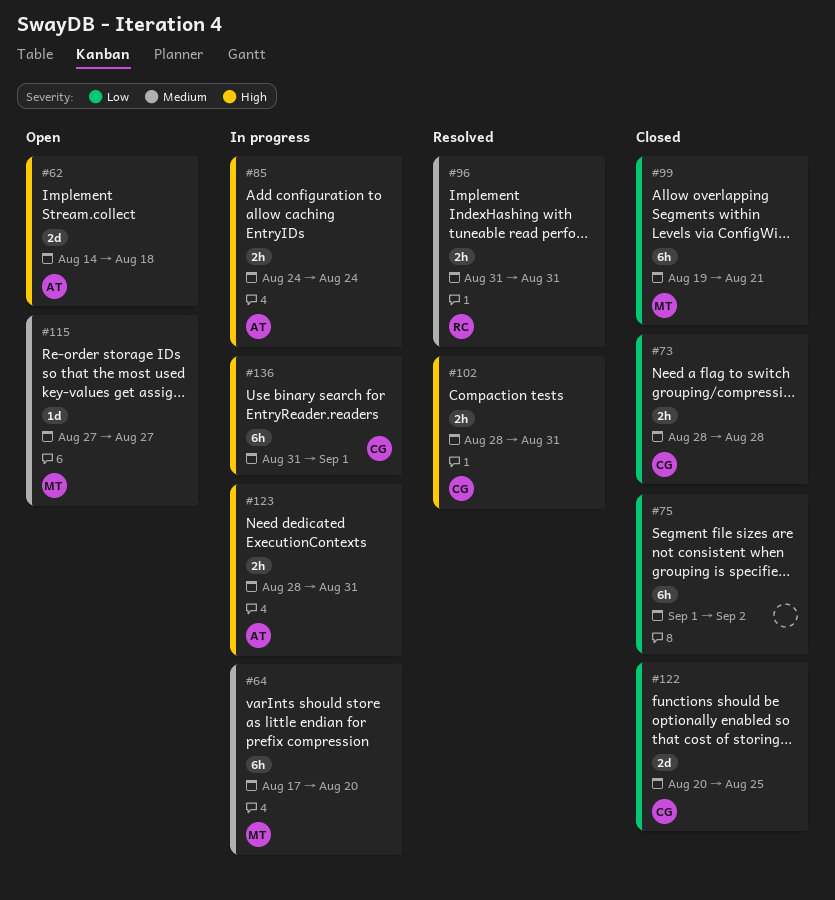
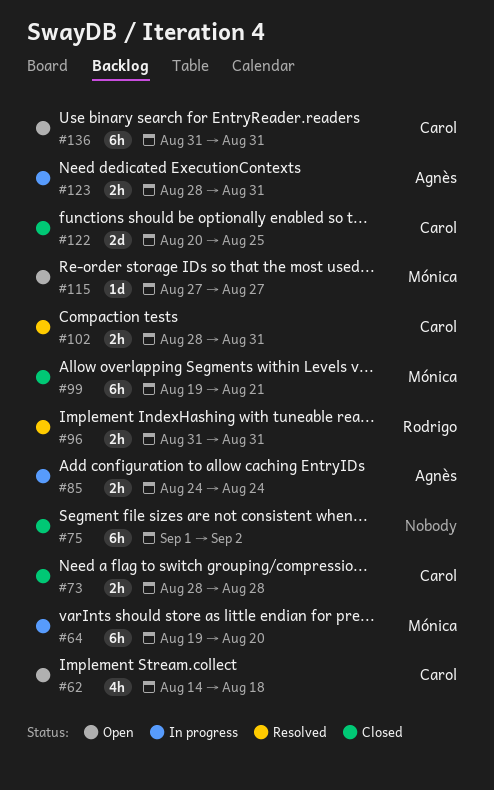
#62, owner: Agnès -> Carol
#62, estimate: 2d -> 4h
#64, start: Aug 17 -> Aug 19
#136, status: In progress -> Open
#136, due: Sep 1 -> Aug 31

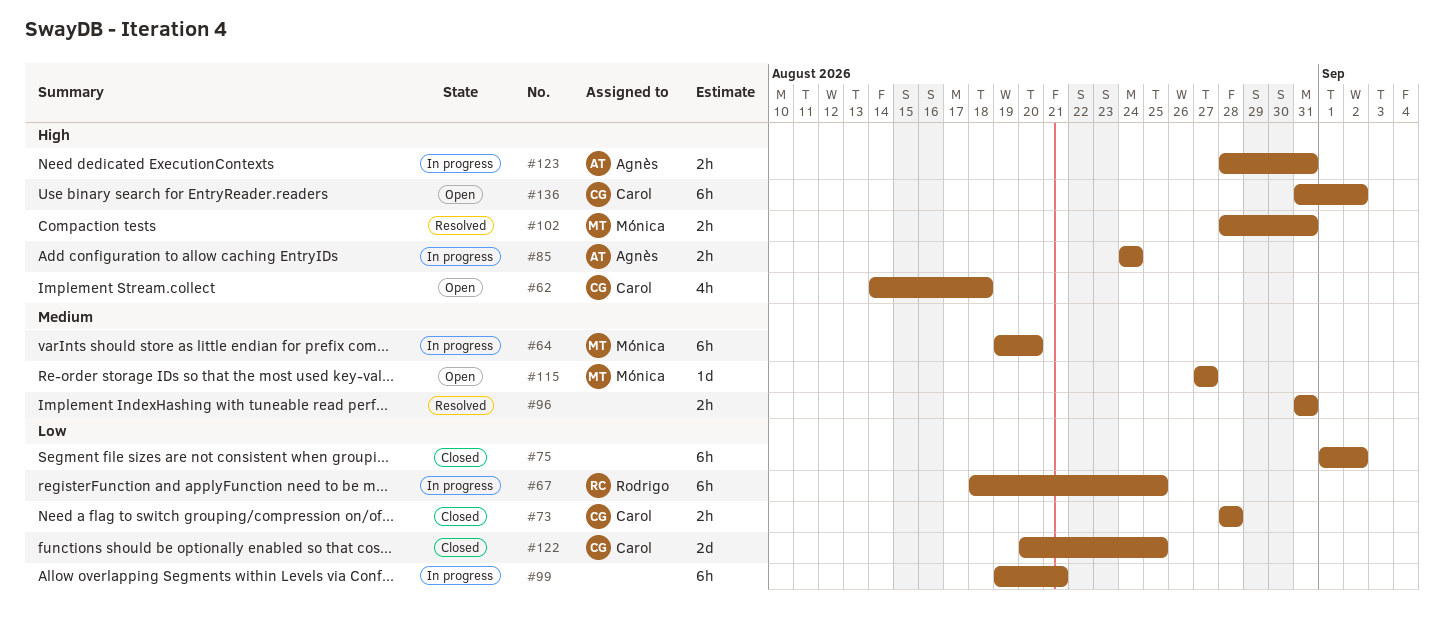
#67: none -> present
#96, owner: Rodrigo -> none
#99, status: Closed -> In progress
#99, owner: Mónica -> none
#102, owner: Carol -> Mónica
#136, due: Aug 31 -> Sep 2

